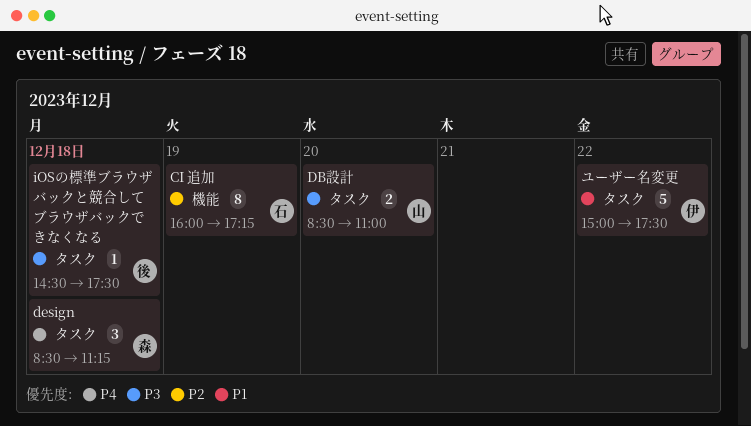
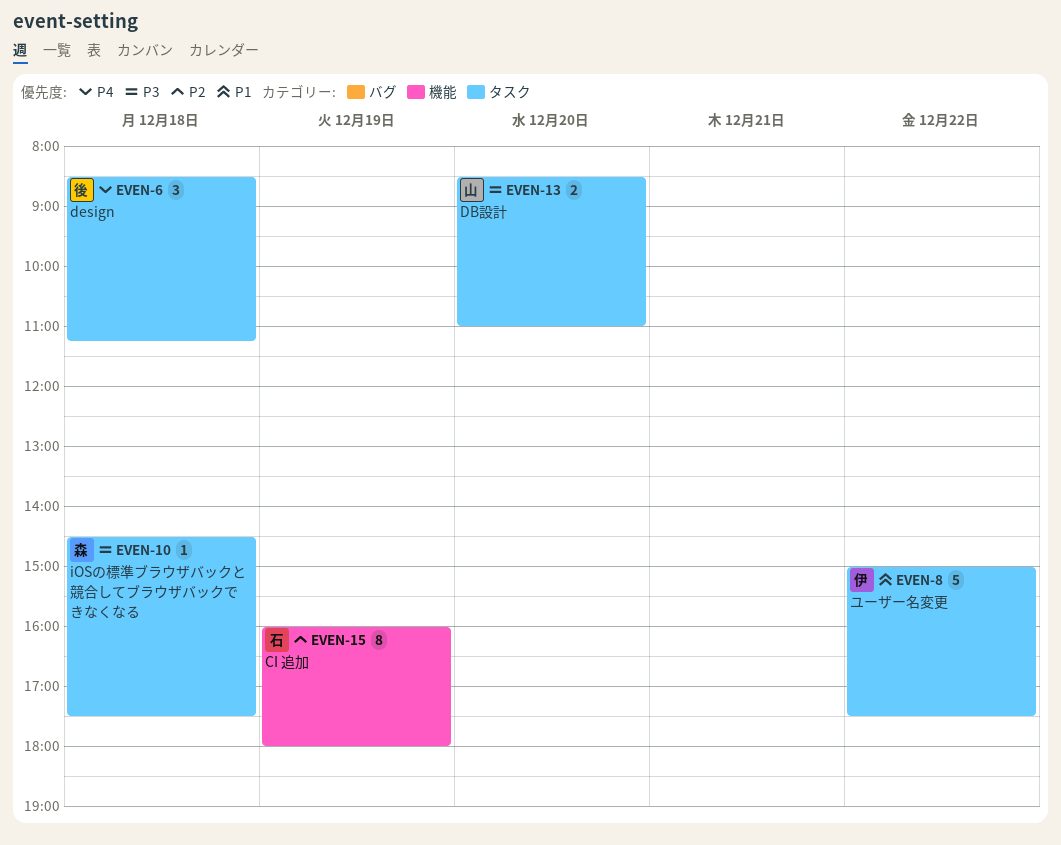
CI 追加, ends: 17:15 -> 18:00
design, owner: 森 -> 後
iOSの標準ブラウザバックと競合してブラウザバックできなくなる, owner: 後 -> 森

